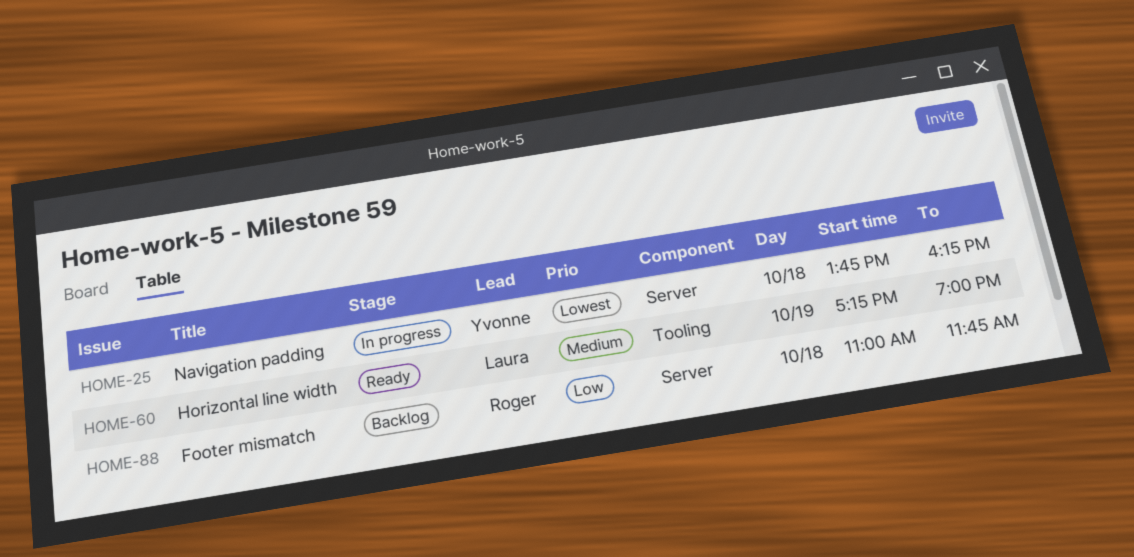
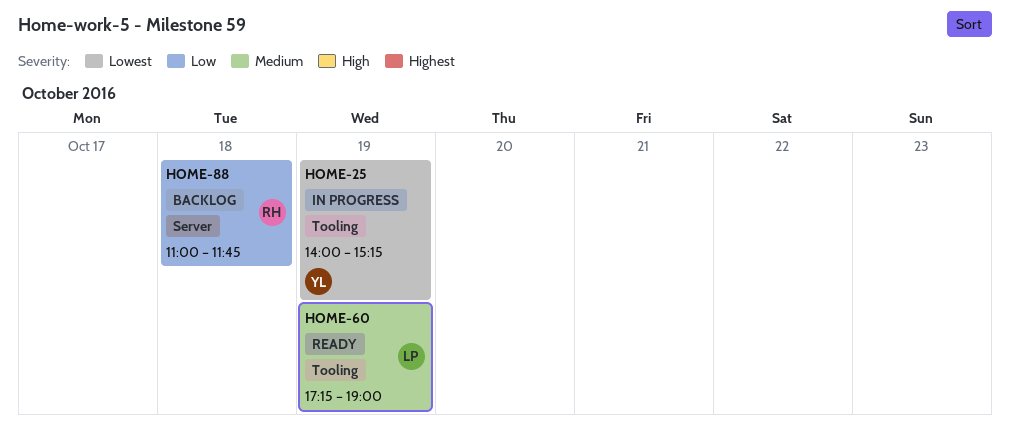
HOME-25, label: Server -> Tooling
HOME-25, day: Oct 18 -> Oct 19
HOME-25, begins: 13:45 -> 14:00
HOME-25, ends: 16:15 -> 15:15

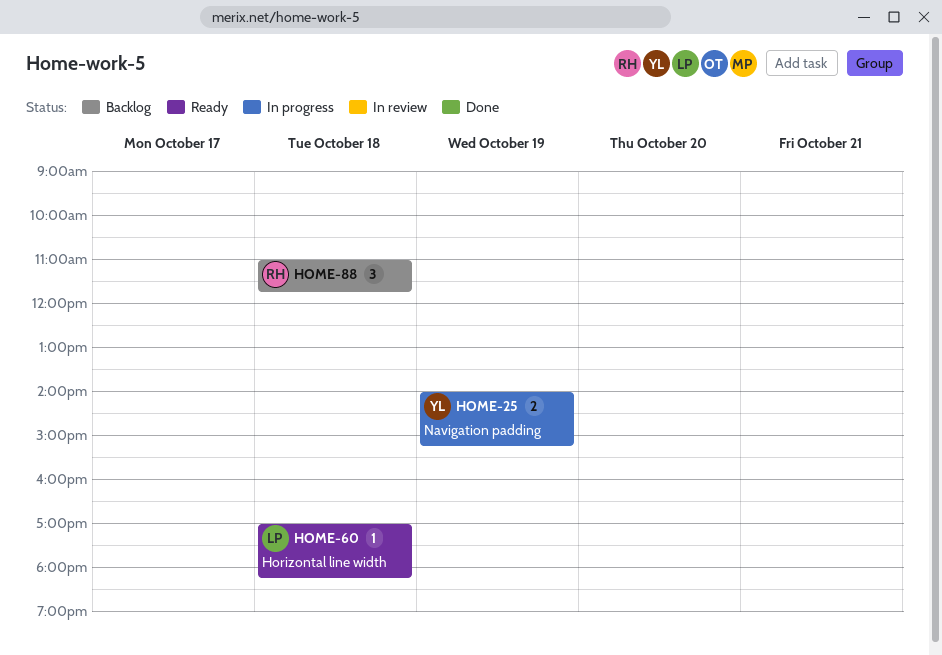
HOME-60, day: Oct 19 -> Oct 18
HOME-60, begins: 17:15 -> 17:00
HOME-60, ends: 19:00 -> 18:15

